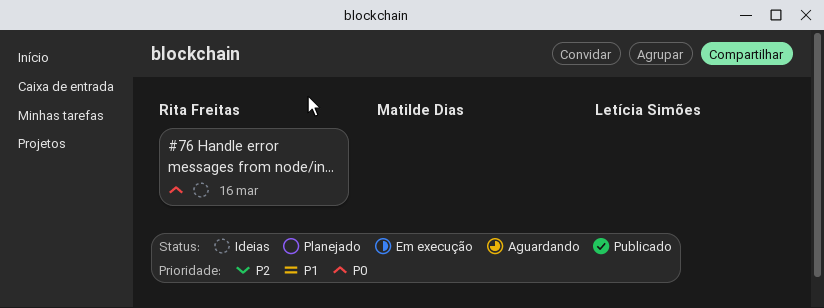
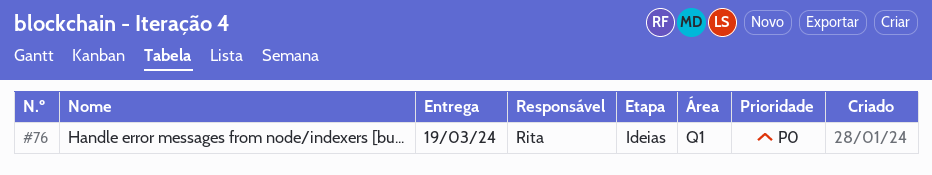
#76, due: Mar 16 -> Mar 19

